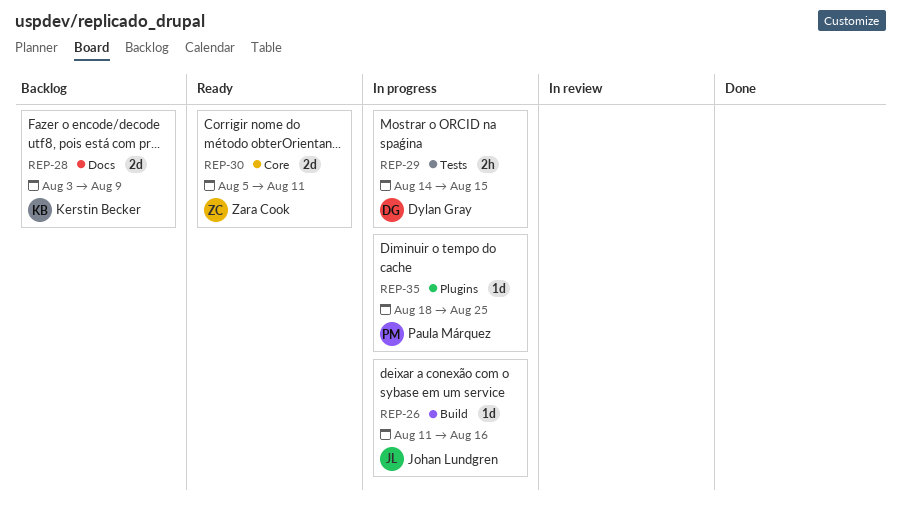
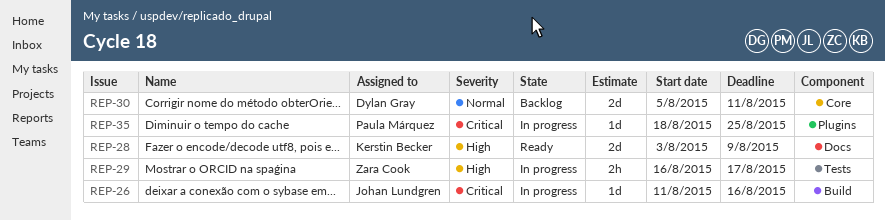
REP-28, status: Backlog -> Ready
REP-29, owner: Dylan Gray -> Zara Cook
REP-29, start: Aug 14 -> Aug 16
REP-29, due: Aug 15 -> Aug 17
REP-30, status: Ready -> Backlog
REP-30, owner: Zara Cook -> Dylan Gray

